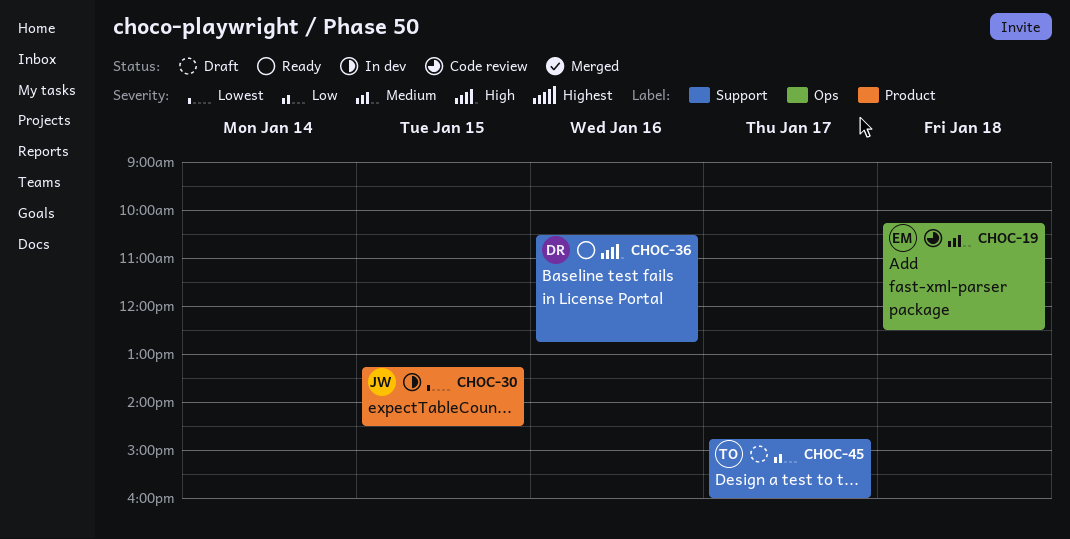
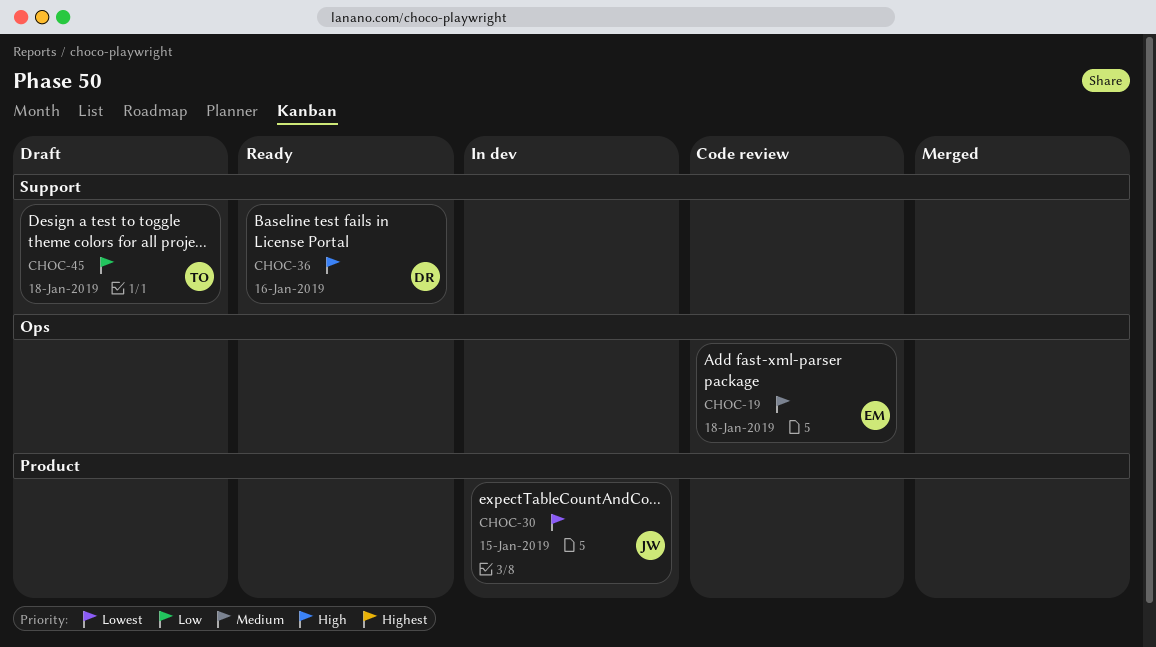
CHOC-45, day: Jan 17 -> Jan 18

